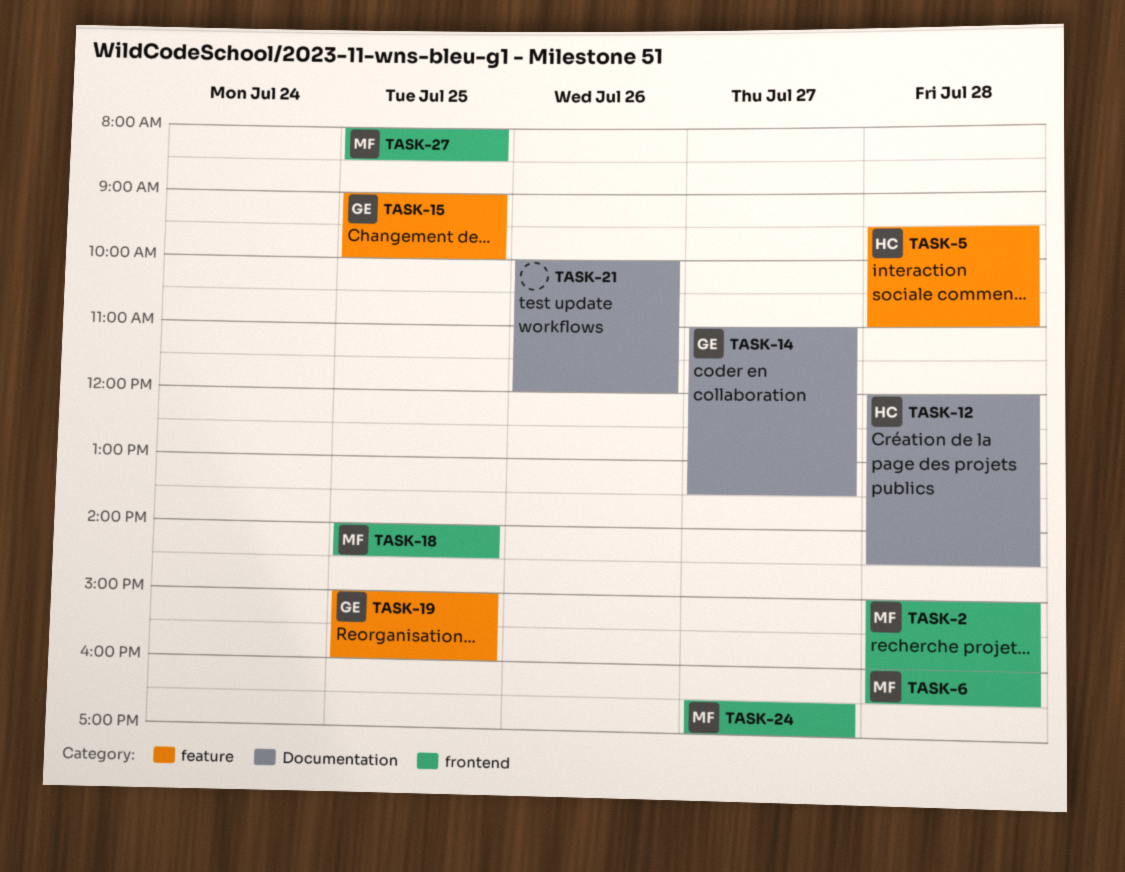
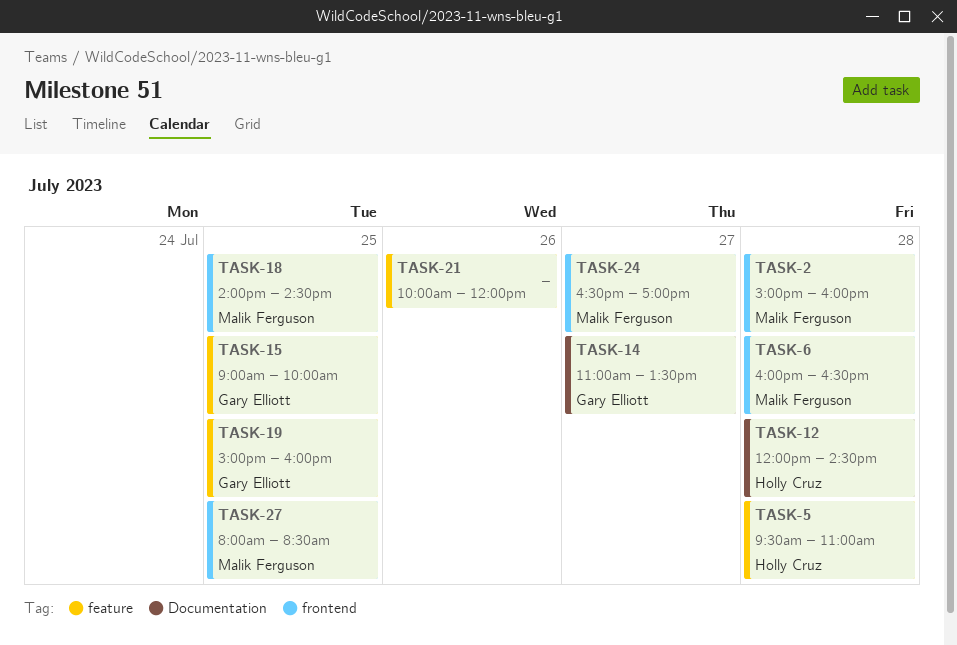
TASK-21, label: Documentation -> feature

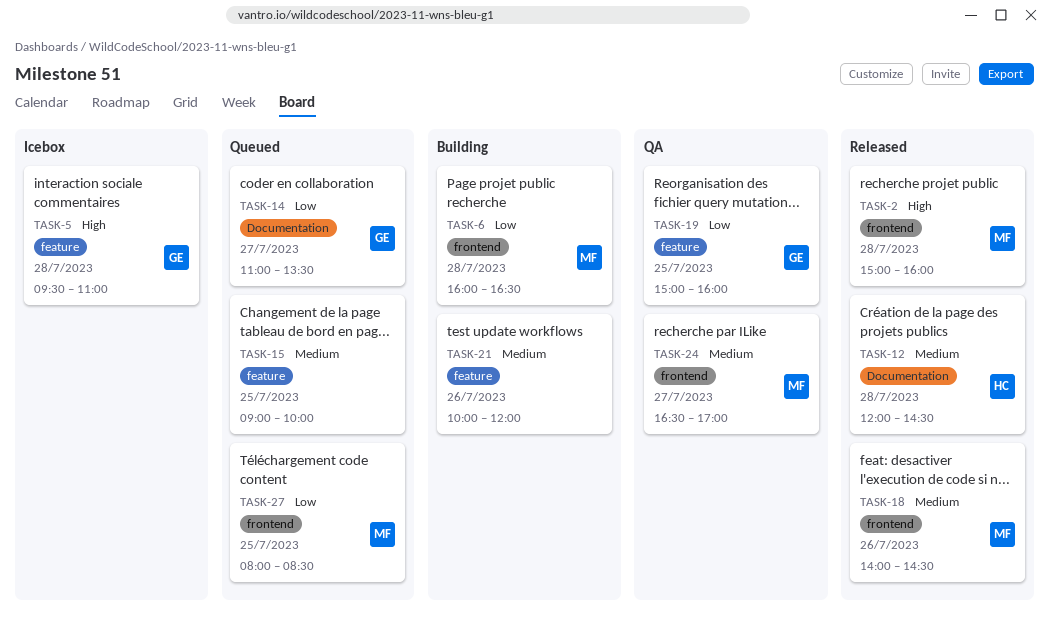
TASK-5, owner: Holly Cruz -> Gary Elliott
TASK-15, owner: Gary Elliott -> none
TASK-18, day: Jul 25 -> Jul 26

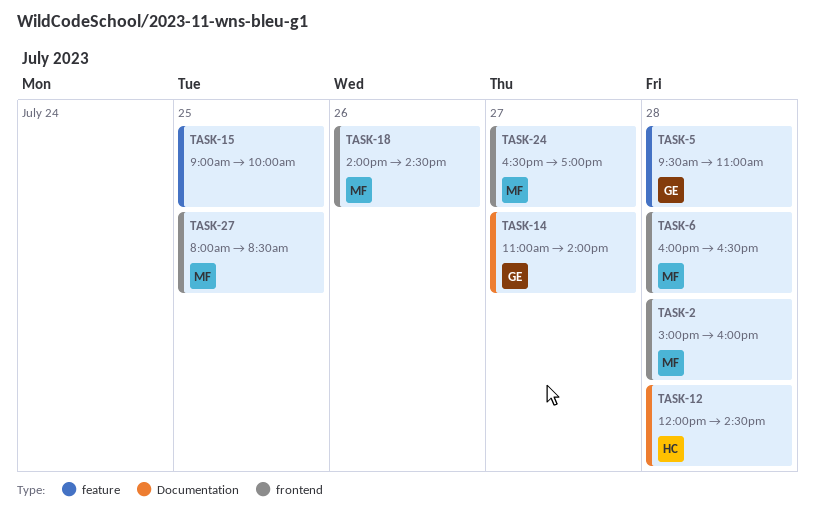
TASK-14, ends: 13:30 -> 14:00
TASK-19: present -> none
TASK-21: present -> none

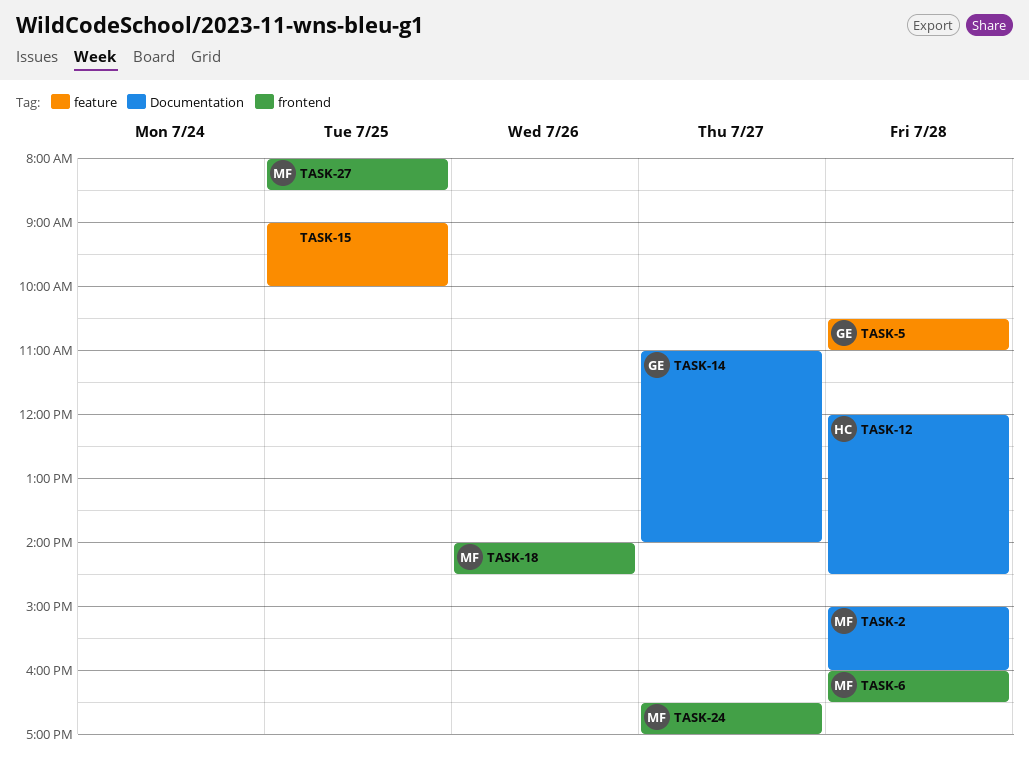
TASK-2, label: frontend -> Documentation
TASK-5, begins: 09:30 -> 10:30

